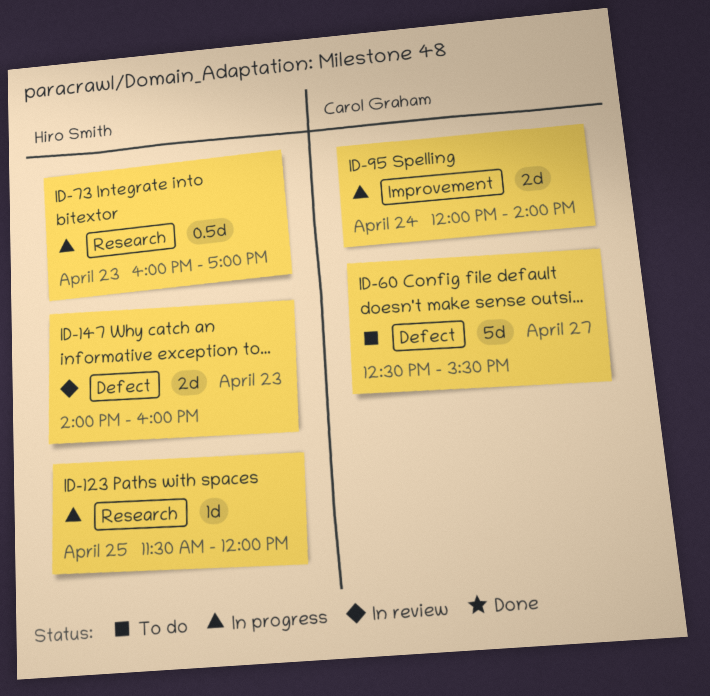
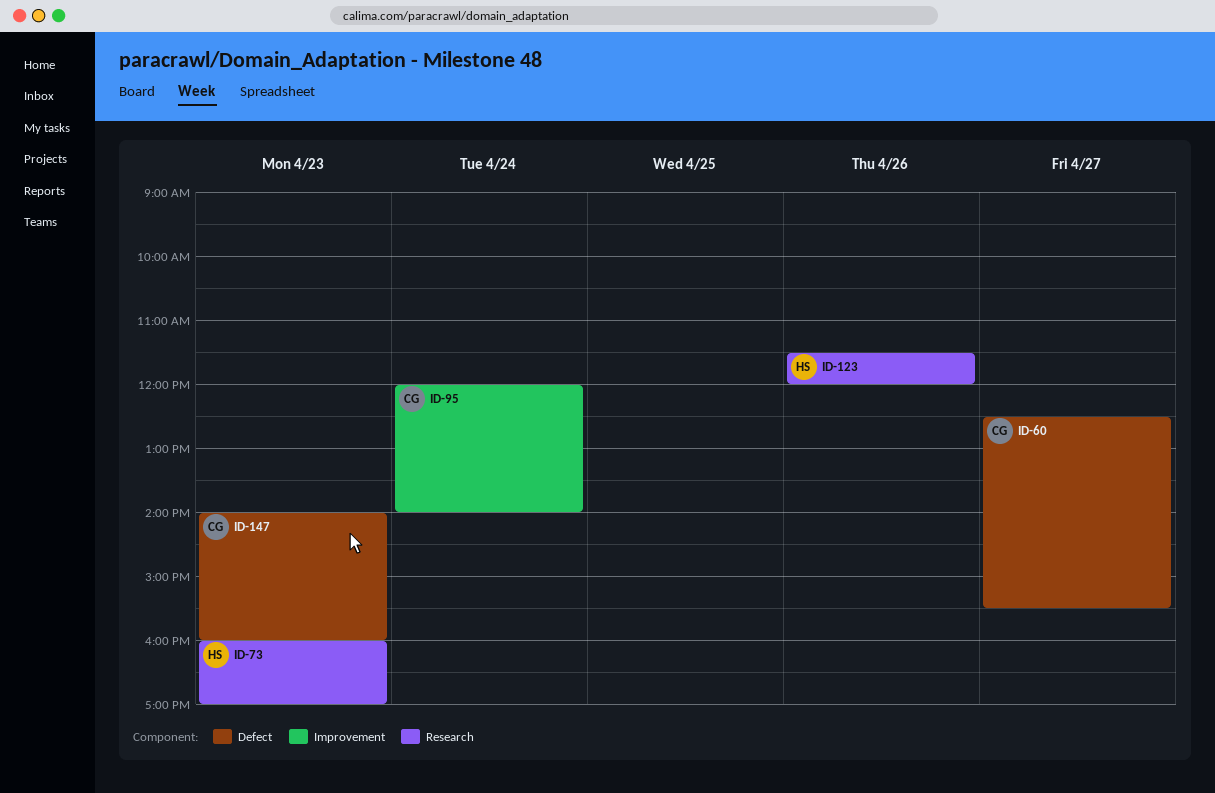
ID-123, day: Apr 25 -> Apr 26
ID-147, owner: Hiro Smith -> Carol Graham

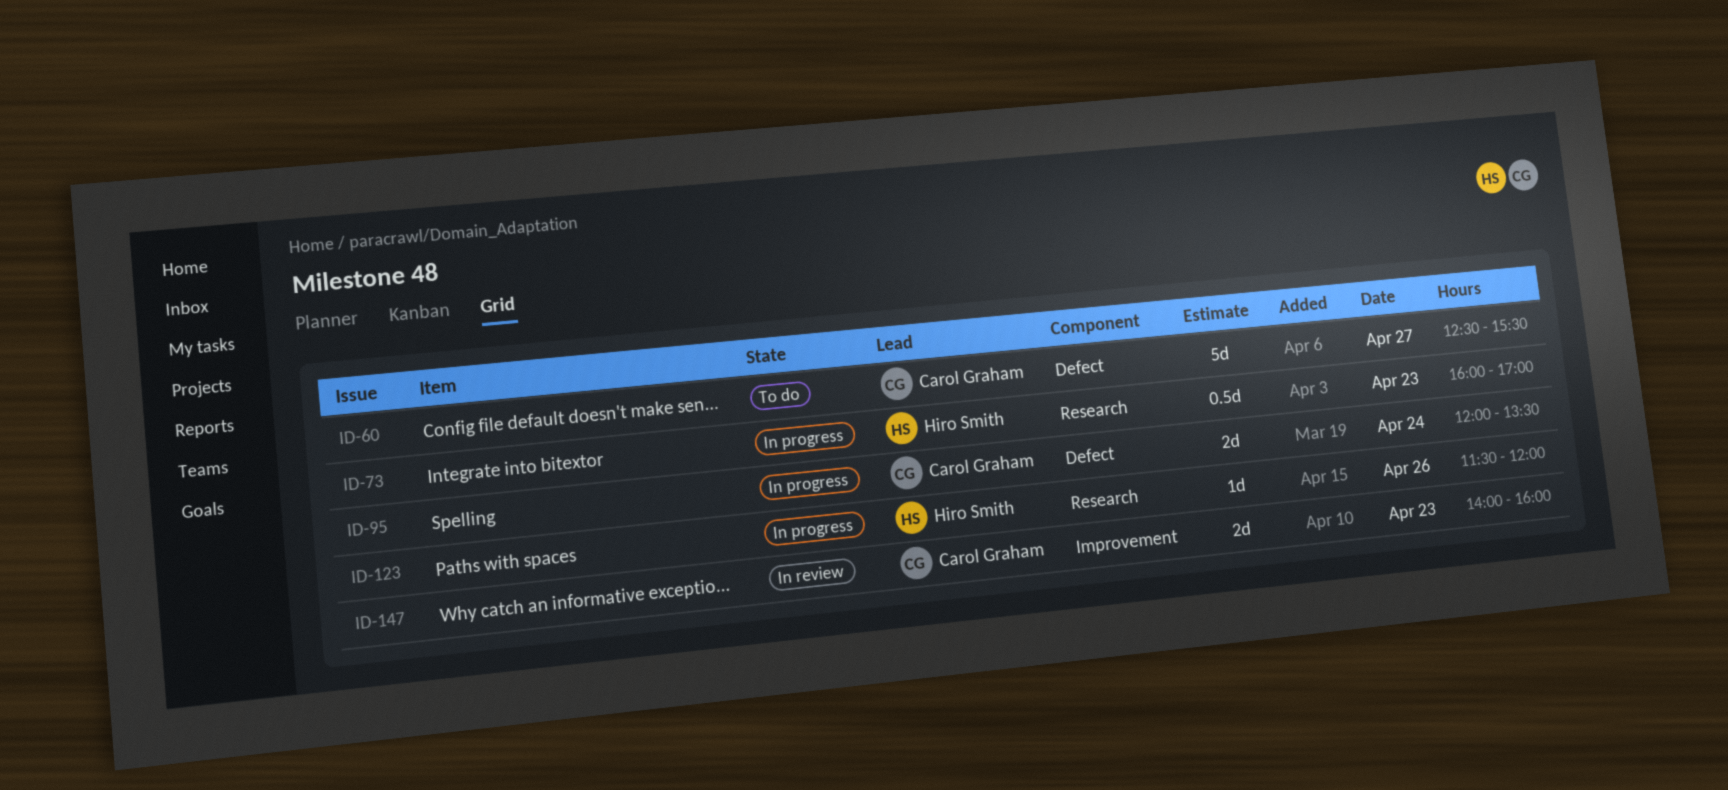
ID-95, label: Improvement -> Defect
ID-95, ends: 14:00 -> 13:30
ID-147, label: Defect -> Improvement

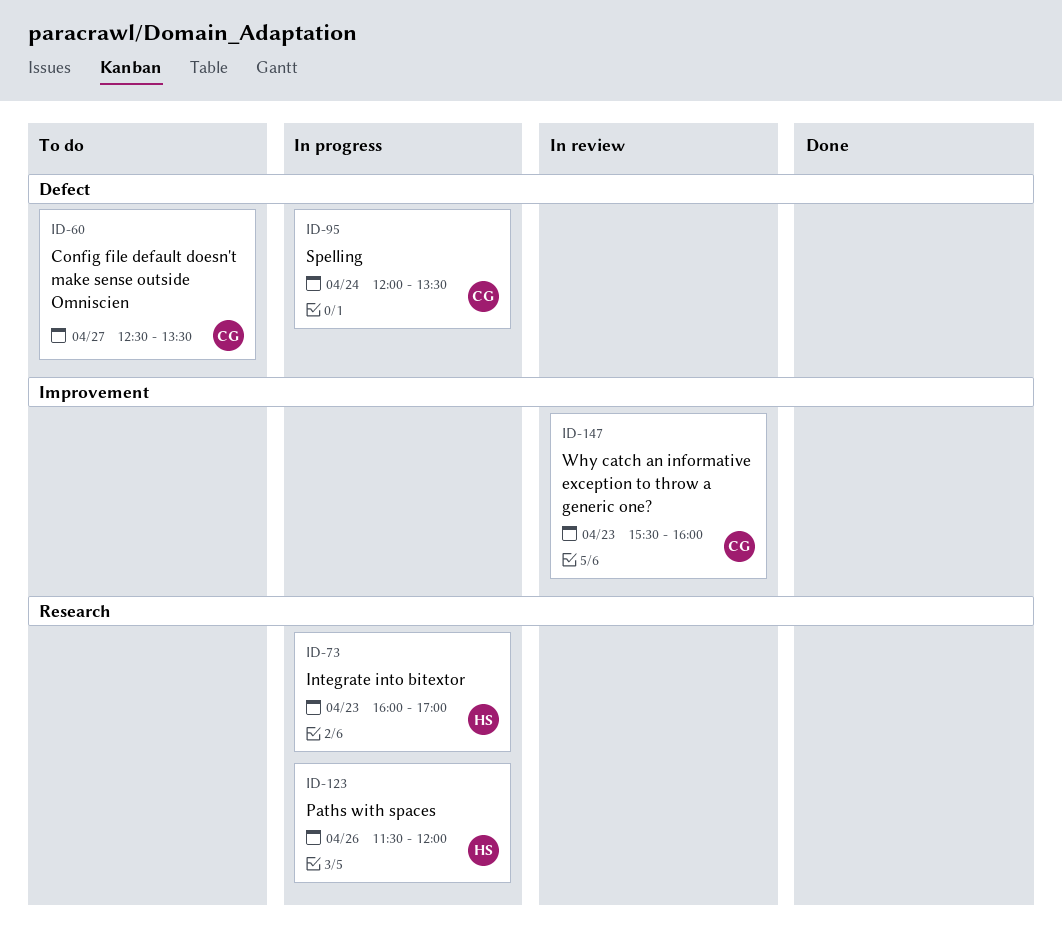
ID-60, ends: 15:30 -> 13:30
ID-147, begins: 14:00 -> 15:30

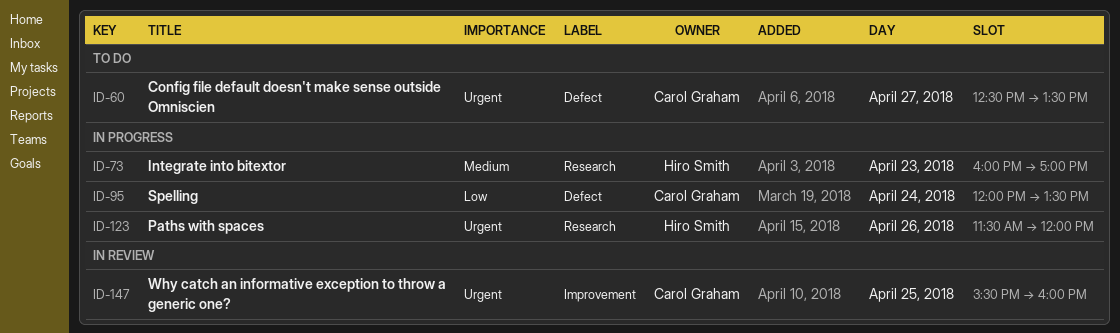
ID-147, day: Apr 23 -> Apr 25

